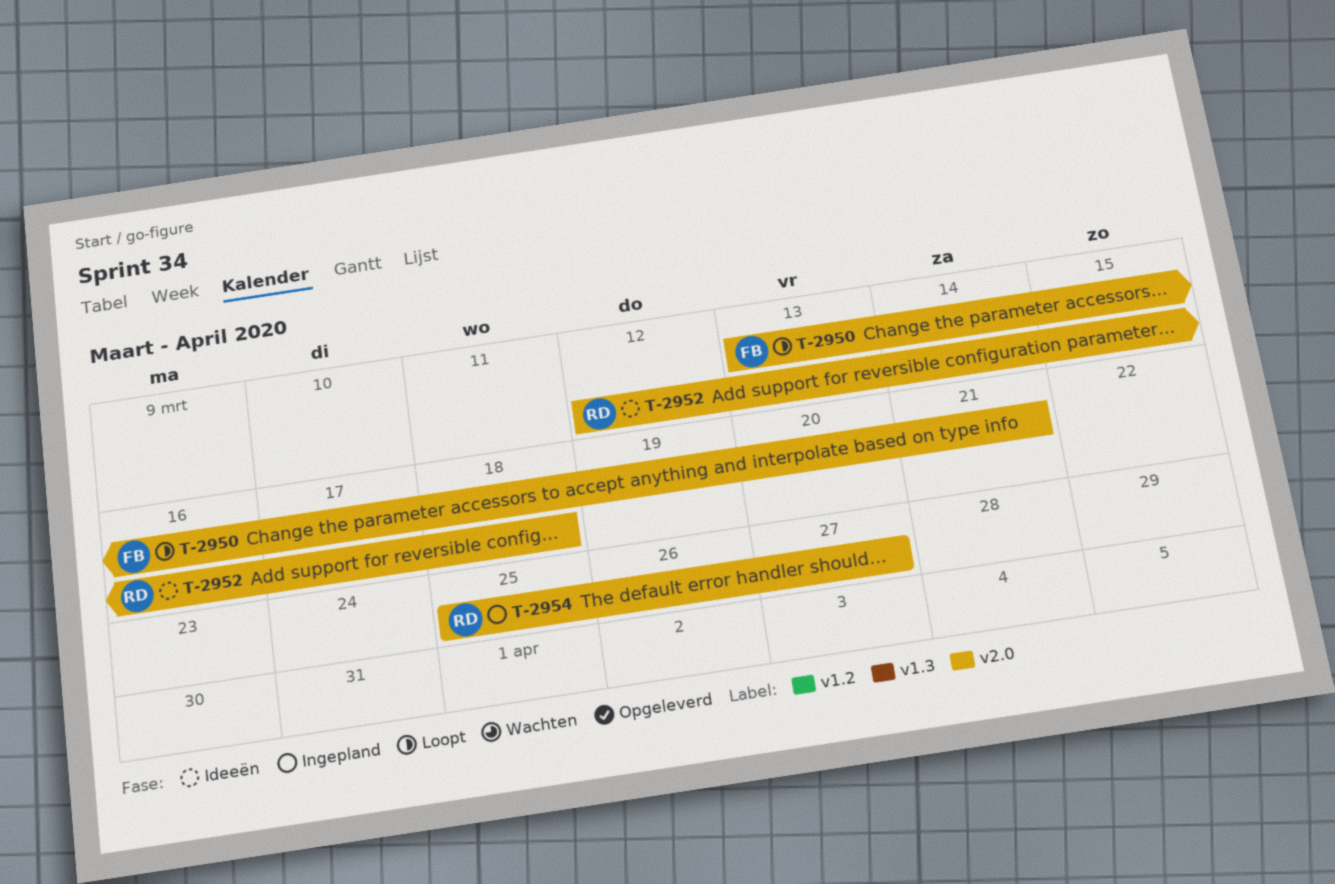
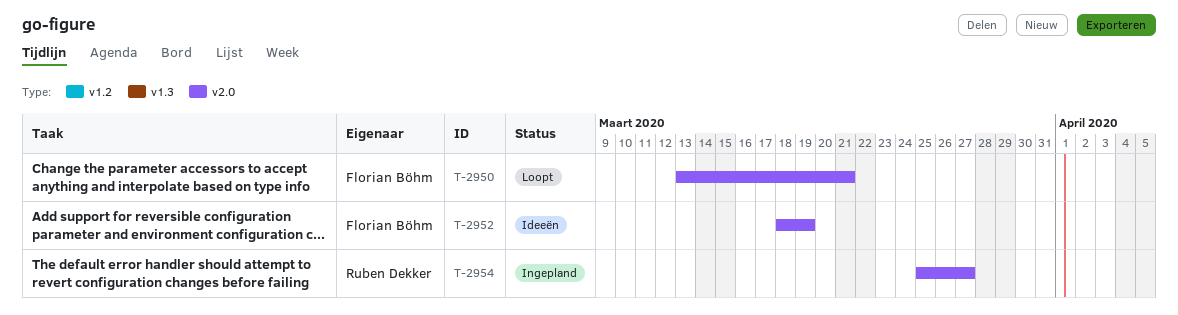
T-2952, owner: Ruben Dekker -> Florian Böhm
T-2952, start: Mar 12 -> Mar 18
T-2952, due: Mar 18 -> Mar 19

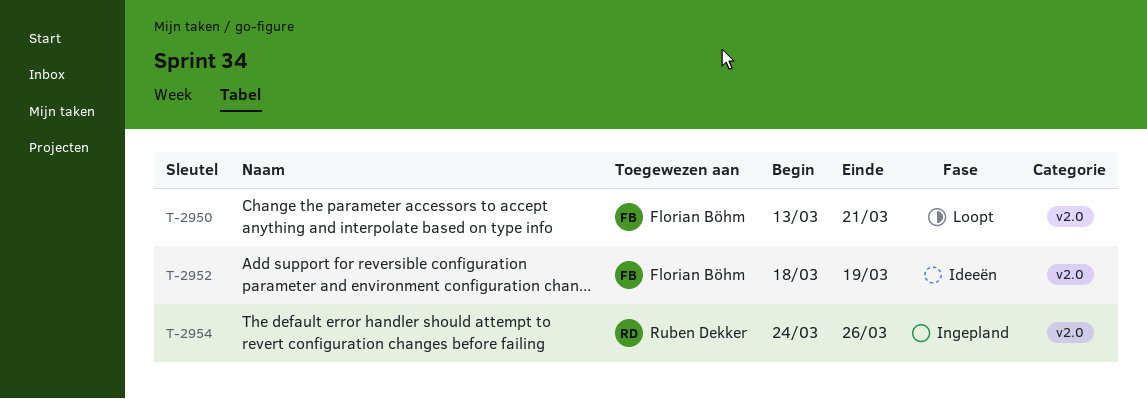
T-2954, start: Mar 25 -> Mar 24
T-2954, due: Mar 27 -> Mar 26

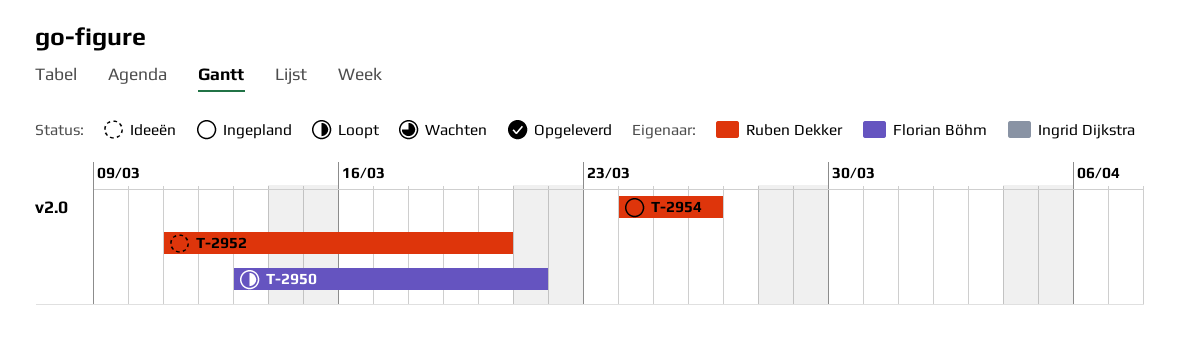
T-2952, owner: Florian Böhm -> Ruben Dekker
T-2952, start: Mar 18 -> Mar 11
T-2952, due: Mar 19 -> Mar 20

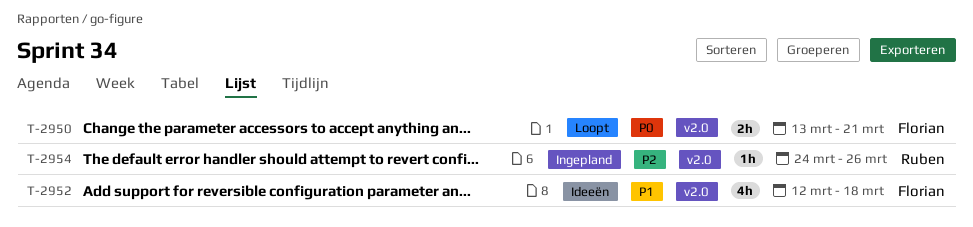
T-2952, owner: Ruben Dekker -> Florian Böhm
T-2952, start: Mar 11 -> Mar 12
T-2952, due: Mar 20 -> Mar 18

